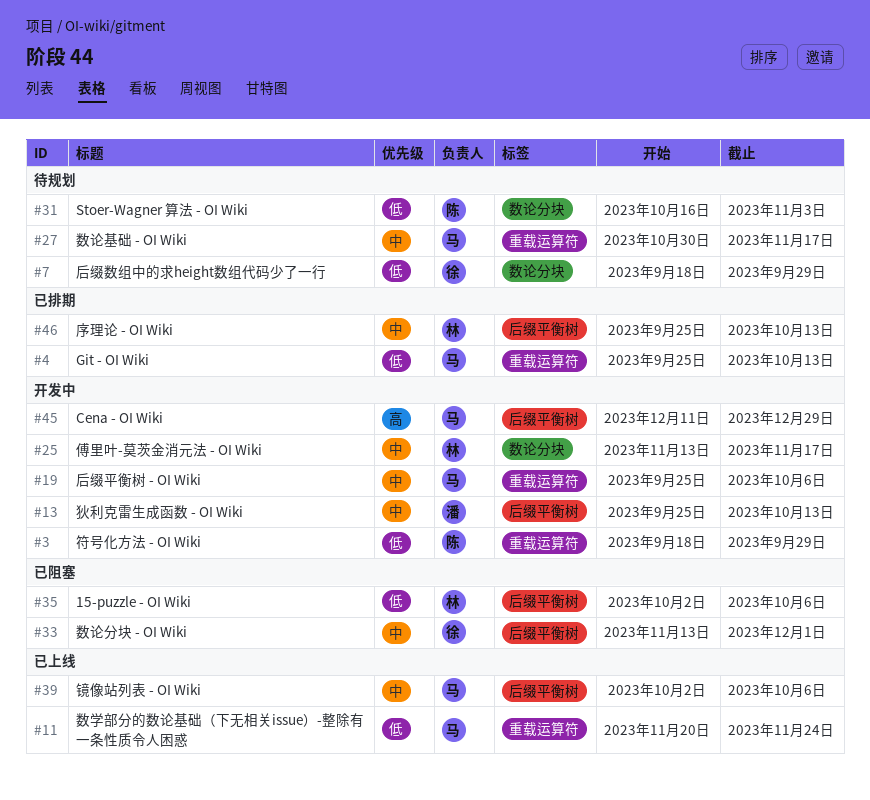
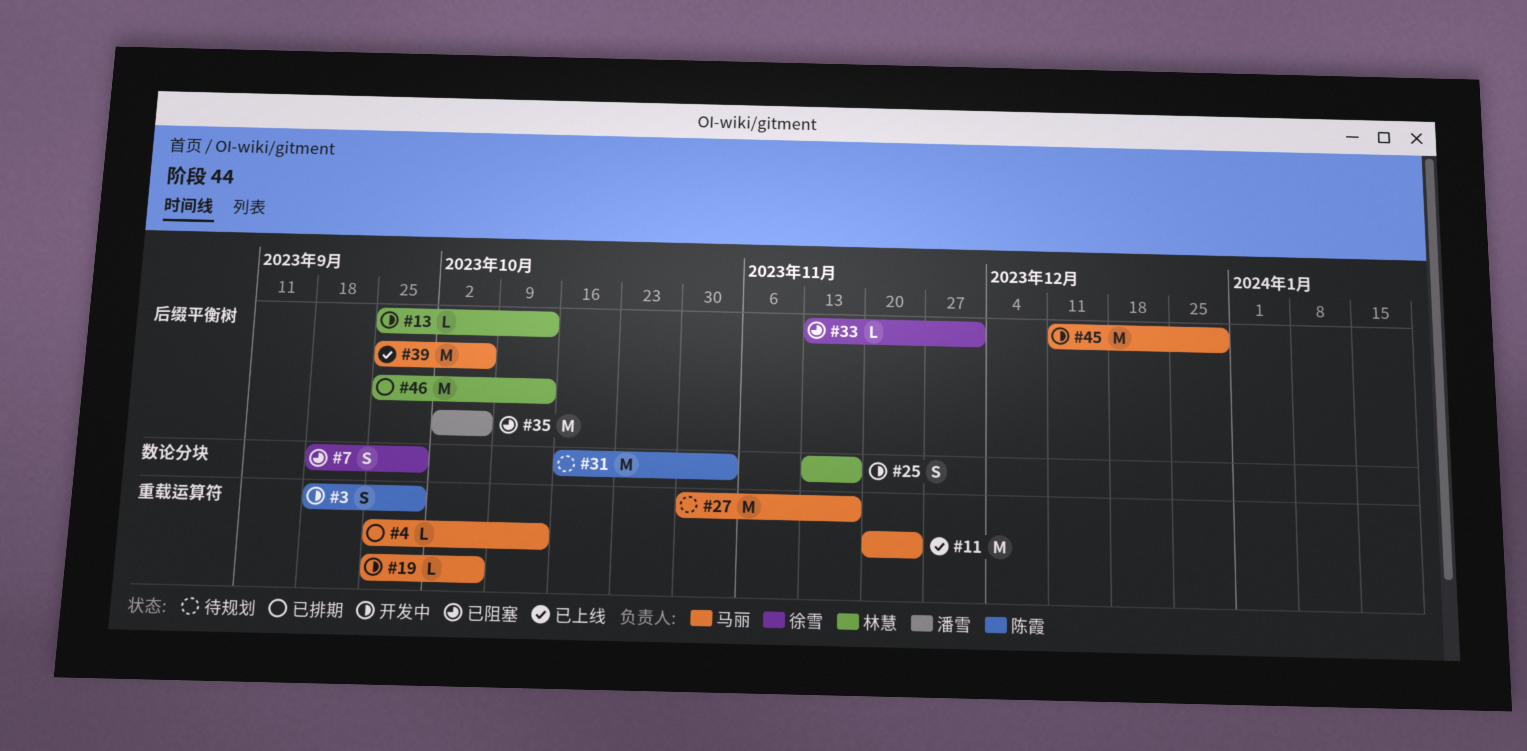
#7, status: 待规划 -> 已阻塞
#13, owner: 潘雪 -> 林慧
#35, owner: 林慧 -> 潘雪
#39, start: Oct 2 -> Sep 25

